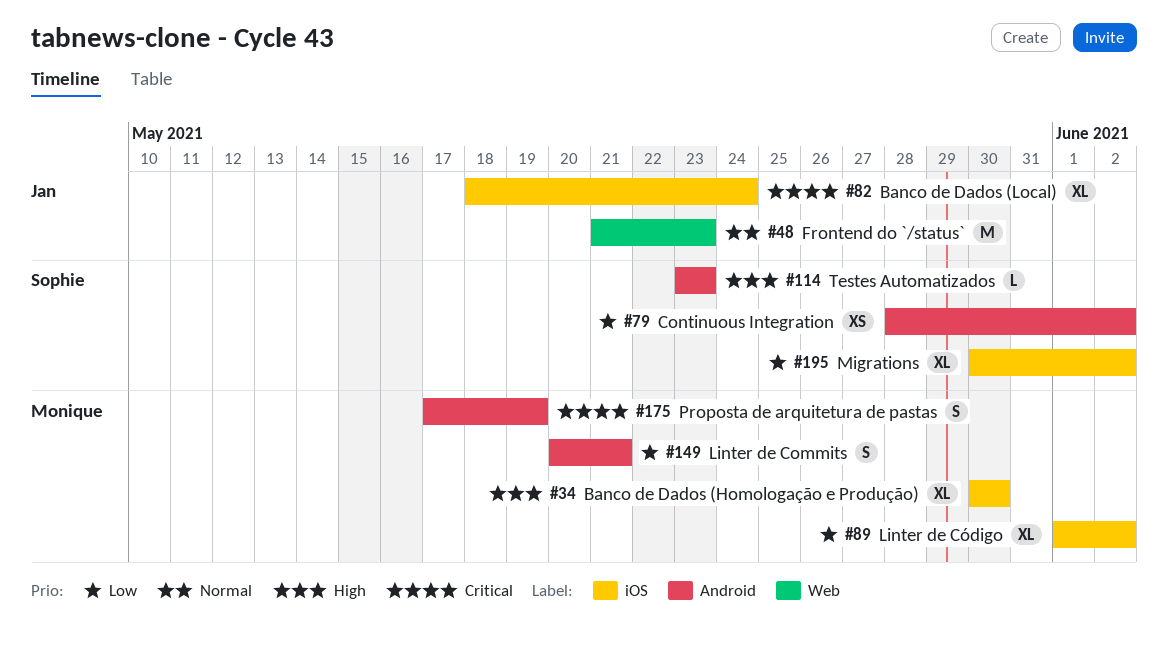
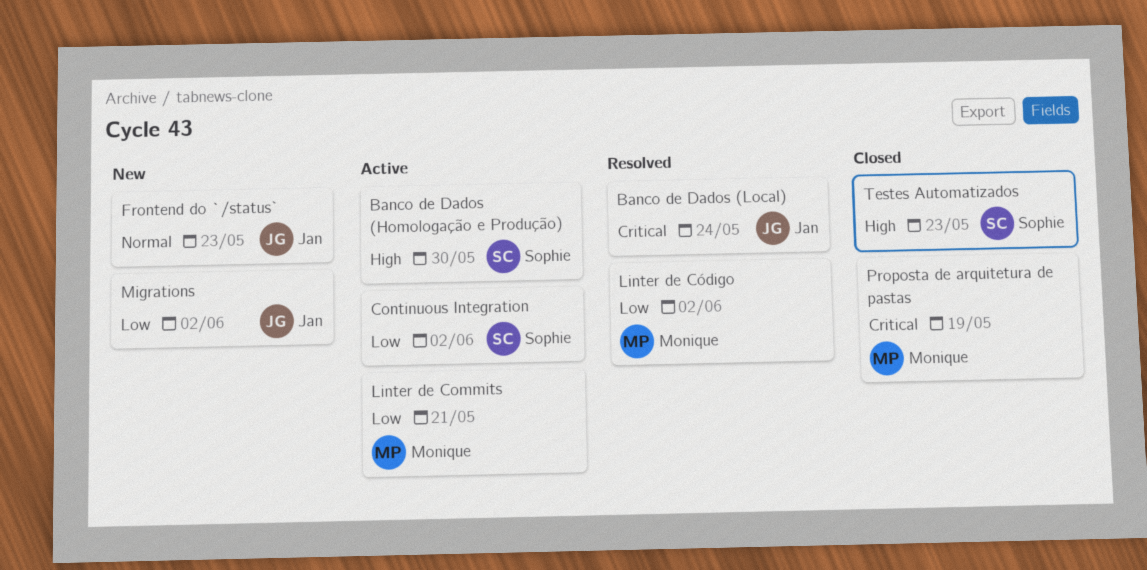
Banco de Dados (Homologação e Produção), owner: Monique -> Sophie
Migrations, owner: Sophie -> Jan

